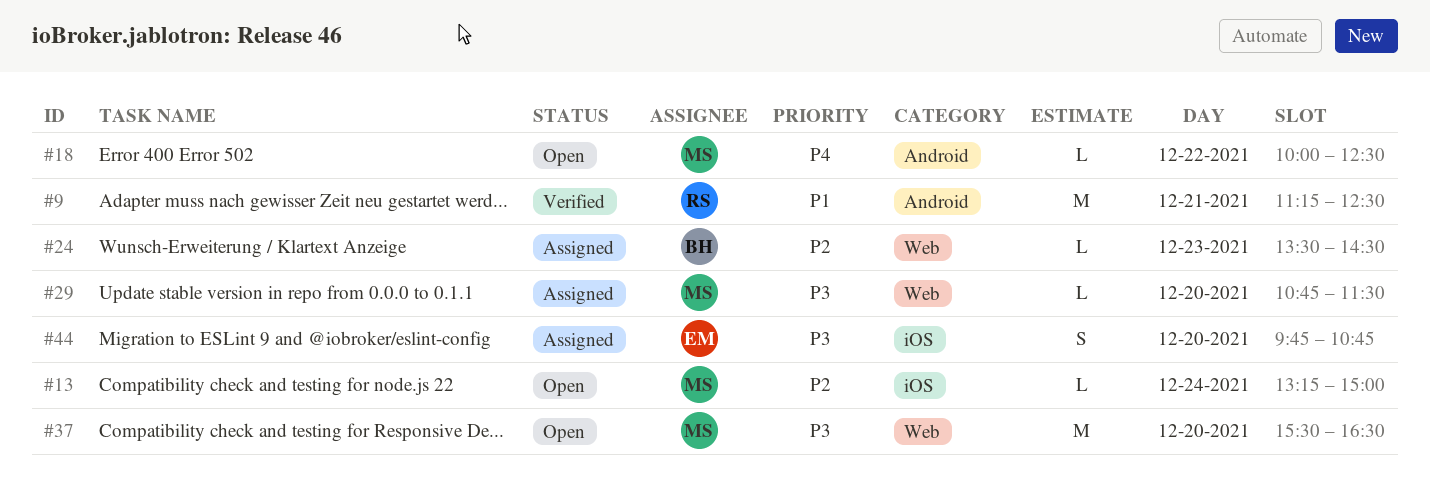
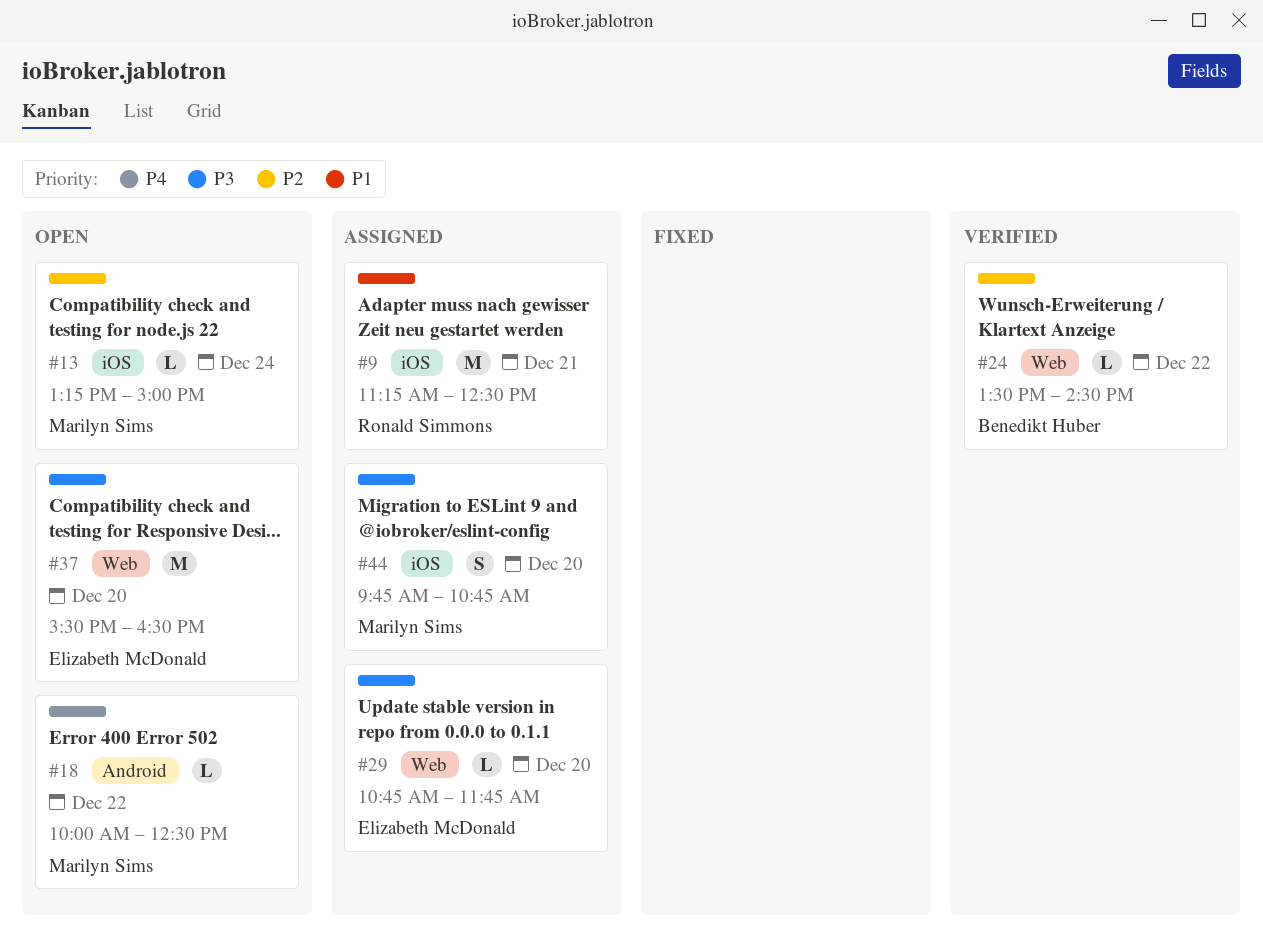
#9, status: Verified -> Assigned
#9, label: Android -> iOS
#24, status: Assigned -> Verified
#24, day: Dec 23 -> Dec 22
#29, owner: Marilyn Sims -> Elizabeth McDonald
#29, ends: 11:30 -> 11:45
#37, owner: Marilyn Sims -> Elizabeth McDonald
#44, owner: Elizabeth McDonald -> Marilyn Sims

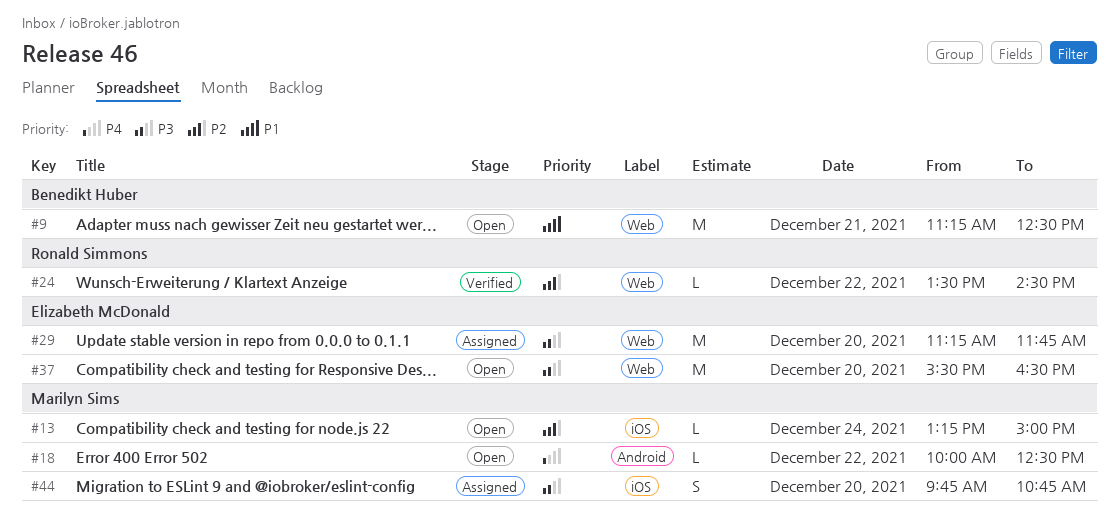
#9, status: Assigned -> Open
#9, owner: Ronald Simmons -> Benedikt Huber
#9, label: iOS -> Web
#24, owner: Benedikt Huber -> Ronald Simmons
#29, estimate: L -> M
#29, begins: 10:45 -> 11:15

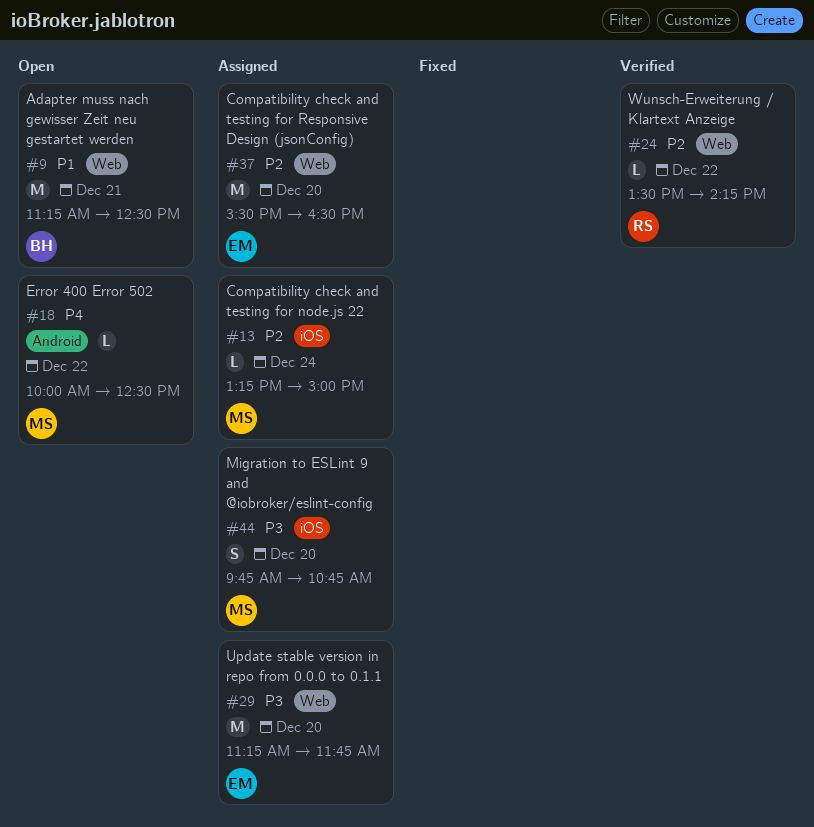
#13, status: Open -> Assigned
#24, ends: 14:30 -> 14:15
#37, status: Open -> Assigned
#37, priority: P3 -> P2

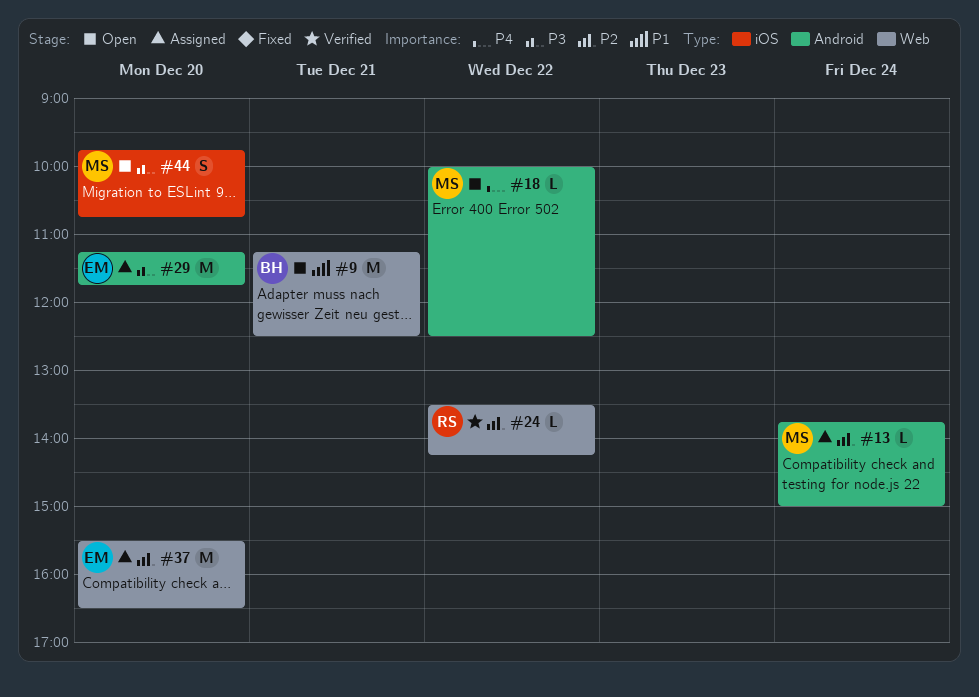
#13, label: iOS -> Android
#13, begins: 13:15 -> 13:45
#29, label: Web -> Android
#44, status: Assigned -> Open

